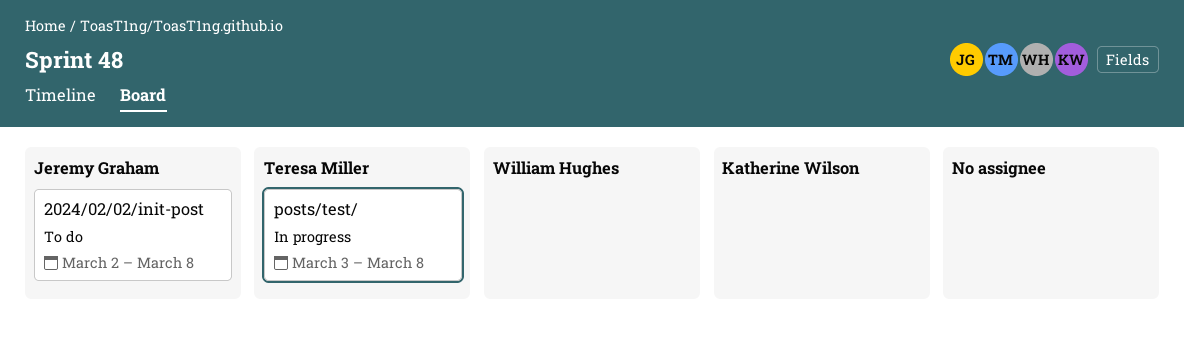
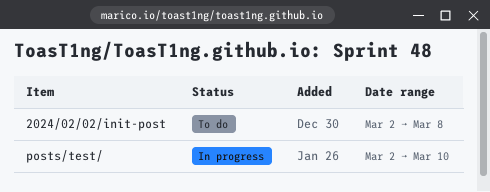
posts/test/, start: Mar 3 -> Mar 2
posts/test/, due: Mar 8 -> Mar 10

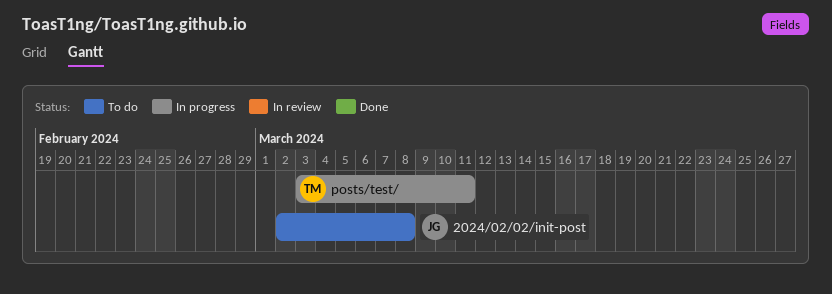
posts/test/, start: Mar 2 -> Mar 3
posts/test/, due: Mar 10 -> Mar 11

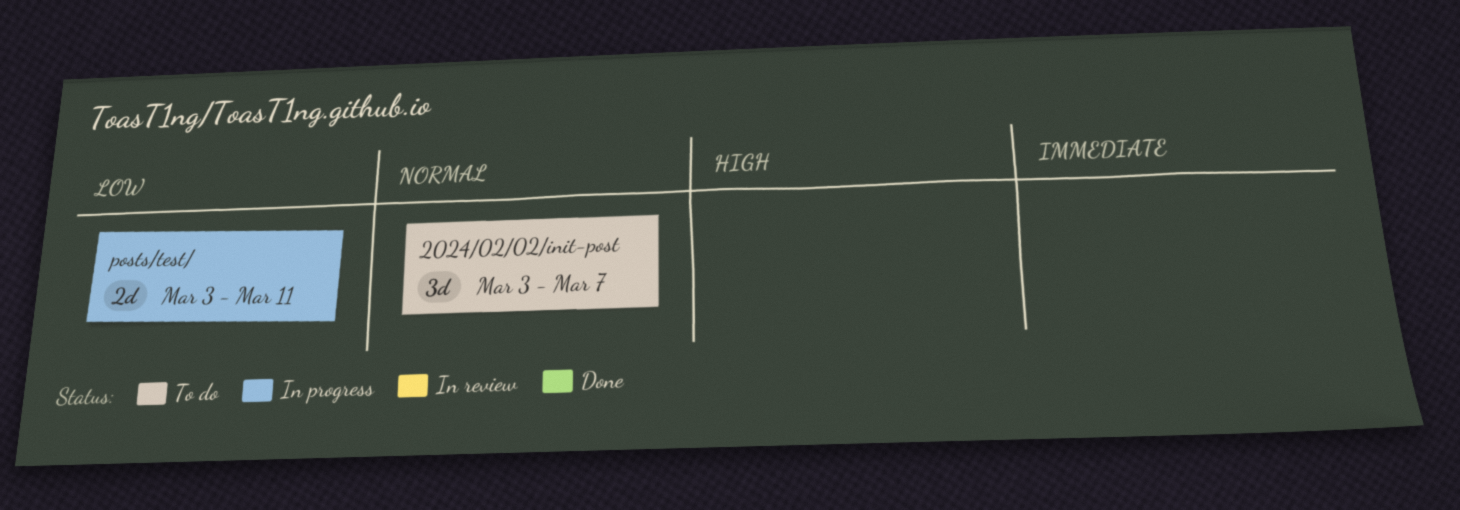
2024/02/02/init-post, start: Mar 2 -> Mar 3
2024/02/02/init-post, due: Mar 8 -> Mar 7

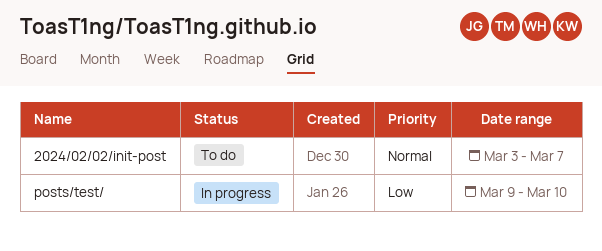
posts/test/, start: Mar 3 -> Mar 9
posts/test/, due: Mar 11 -> Mar 10

